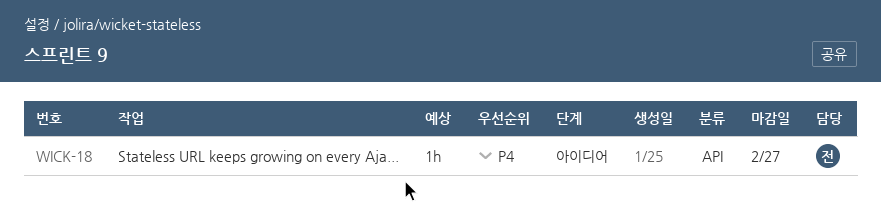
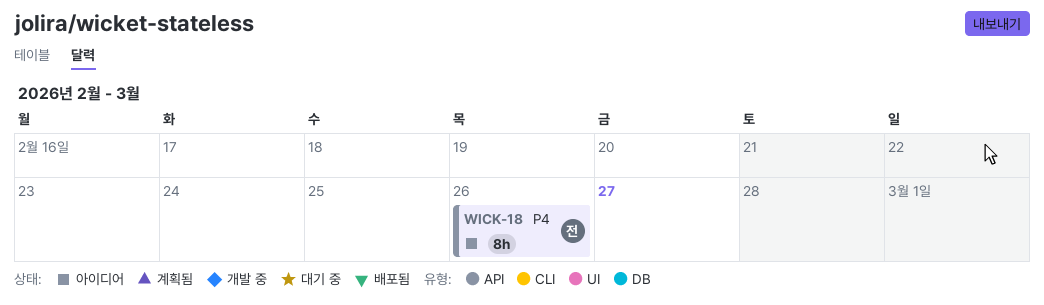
WICK-18, estimate: 1h -> 8h
WICK-18, due: Feb 27 -> Feb 26

